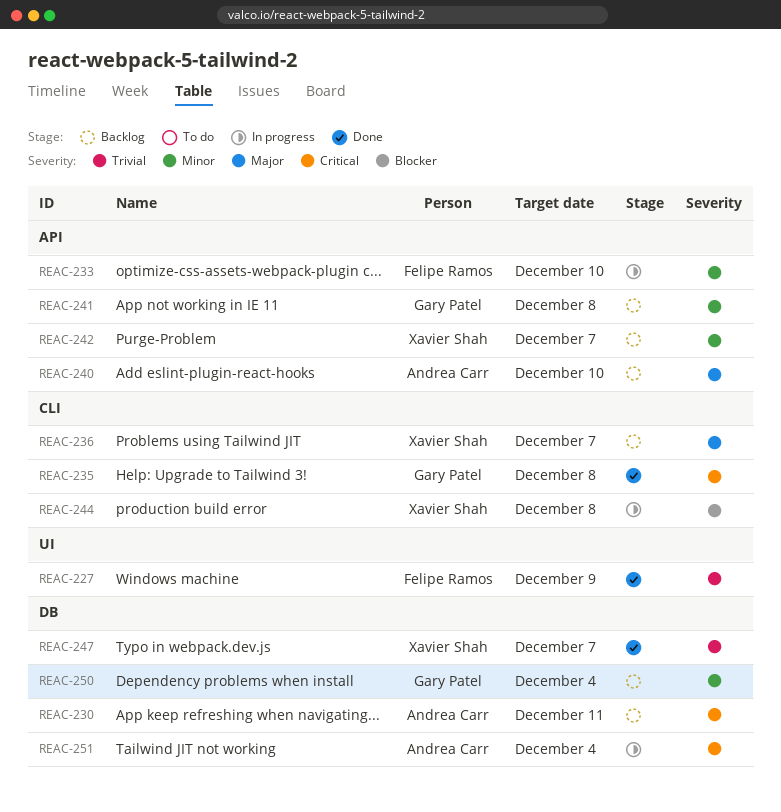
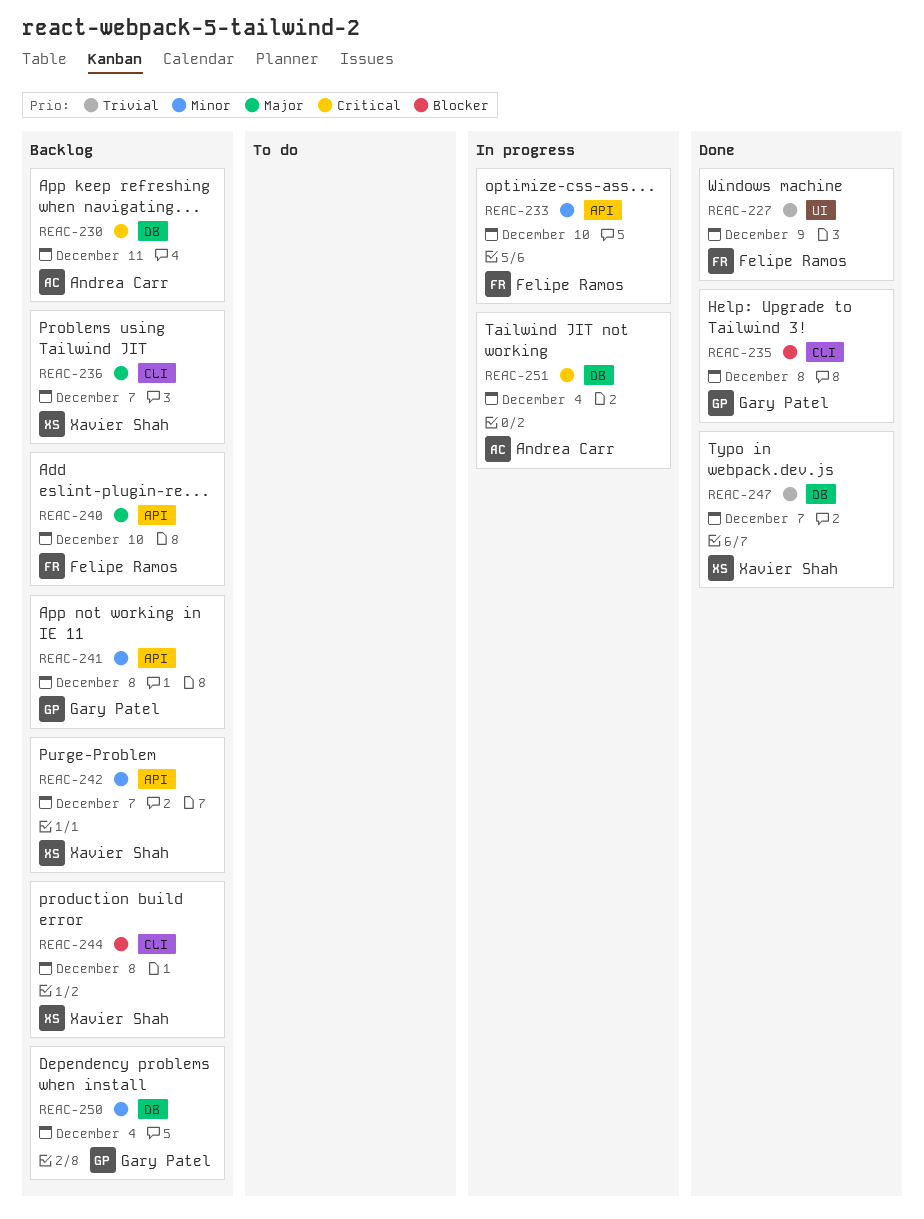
REAC-235, priority: Critical -> Blocker
REAC-240, owner: Andrea Carr -> Felipe Ramos
REAC-244, status: In progress -> Backlog

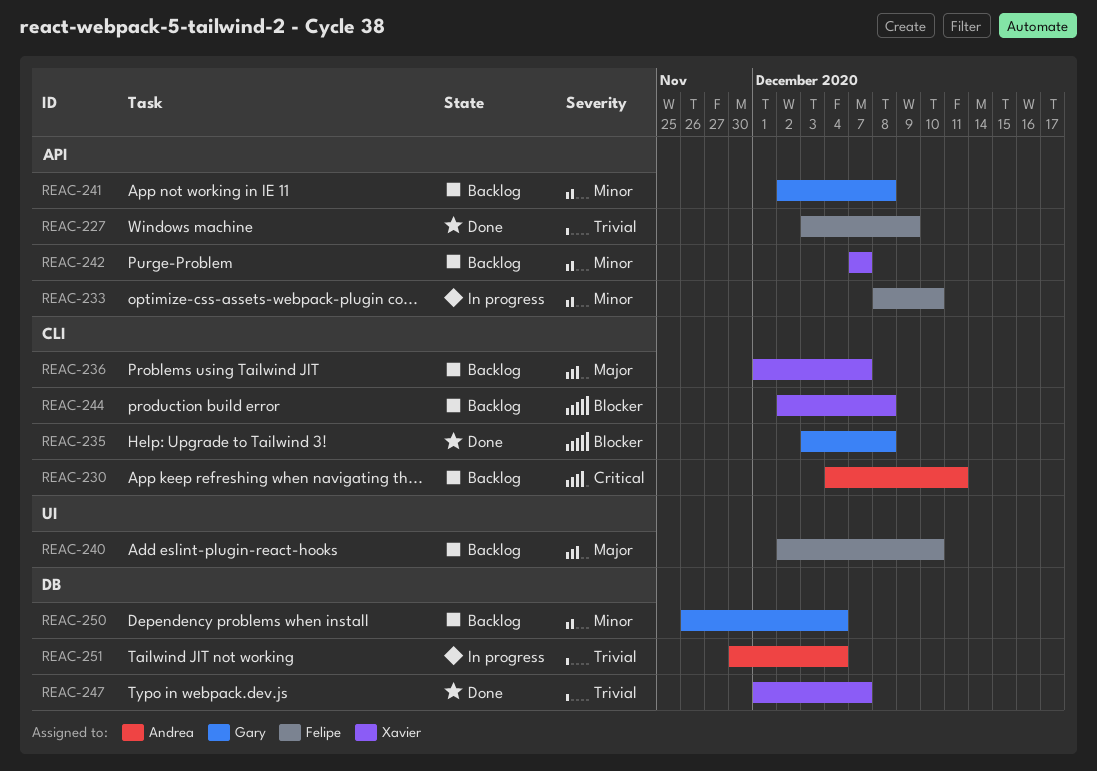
REAC-227, label: UI -> API
REAC-230, label: DB -> CLI
REAC-240, label: API -> UI
REAC-251, priority: Critical -> Trivial

